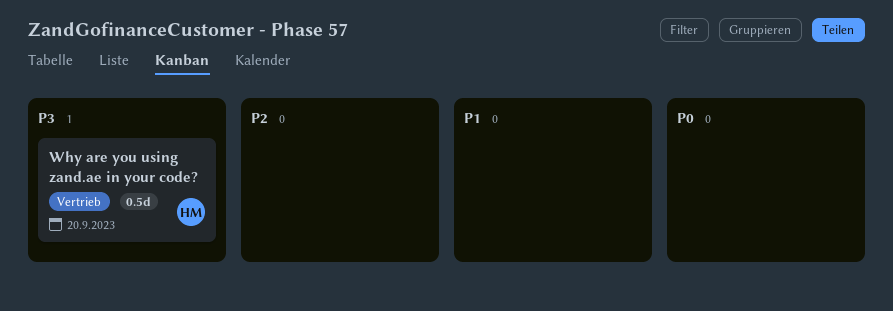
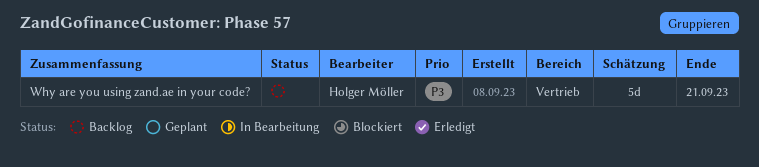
Why are you using zand.ae in your code?, estimate: 0.5d -> 5d
Why are you using zand.ae in your code?, due: Sep 20 -> Sep 21

